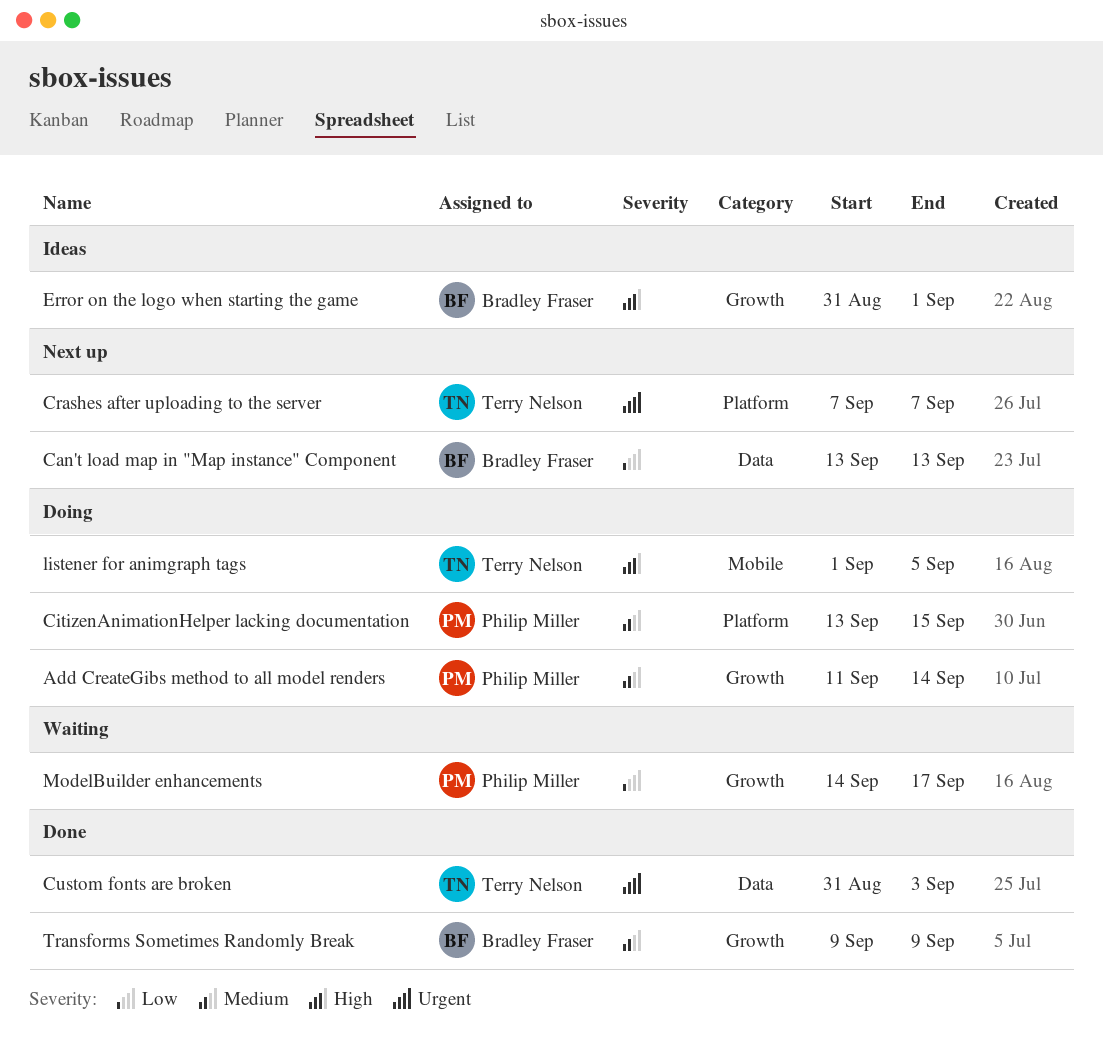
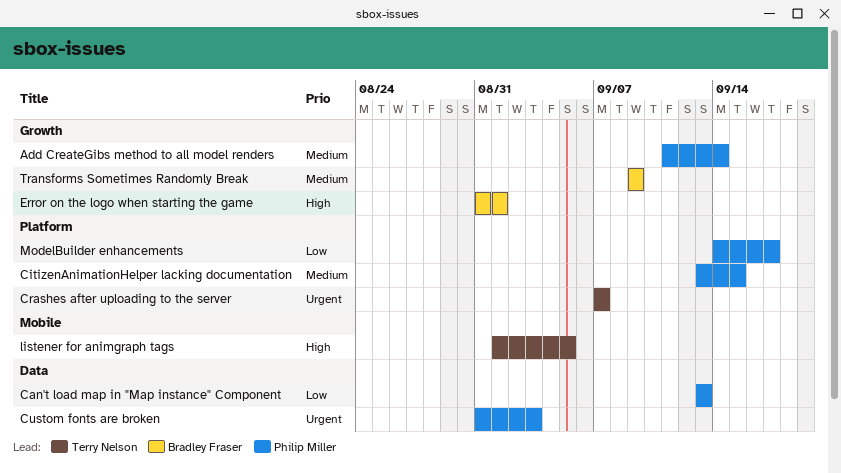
Can't load map in "Map instance" Component, owner: Bradley Fraser -> Philip Miller
Custom fonts are broken, owner: Terry Nelson -> Philip Miller
ModelBuilder enhancements, label: Growth -> Platform

